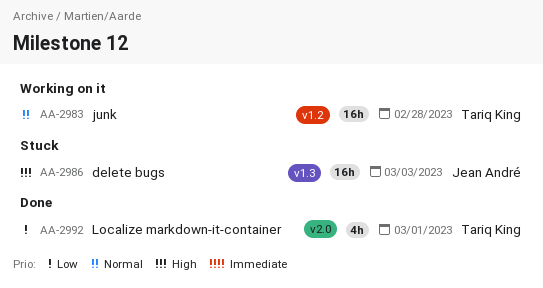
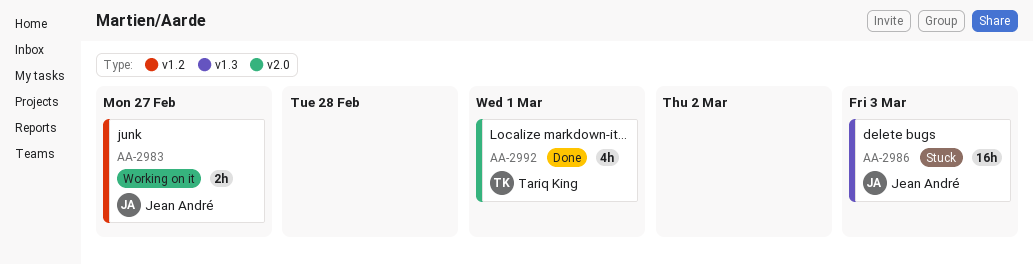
AA-2983, owner: Tariq King -> Jean André
AA-2983, estimate: 16h -> 2h
AA-2983, due: Feb 28 -> Feb 27

